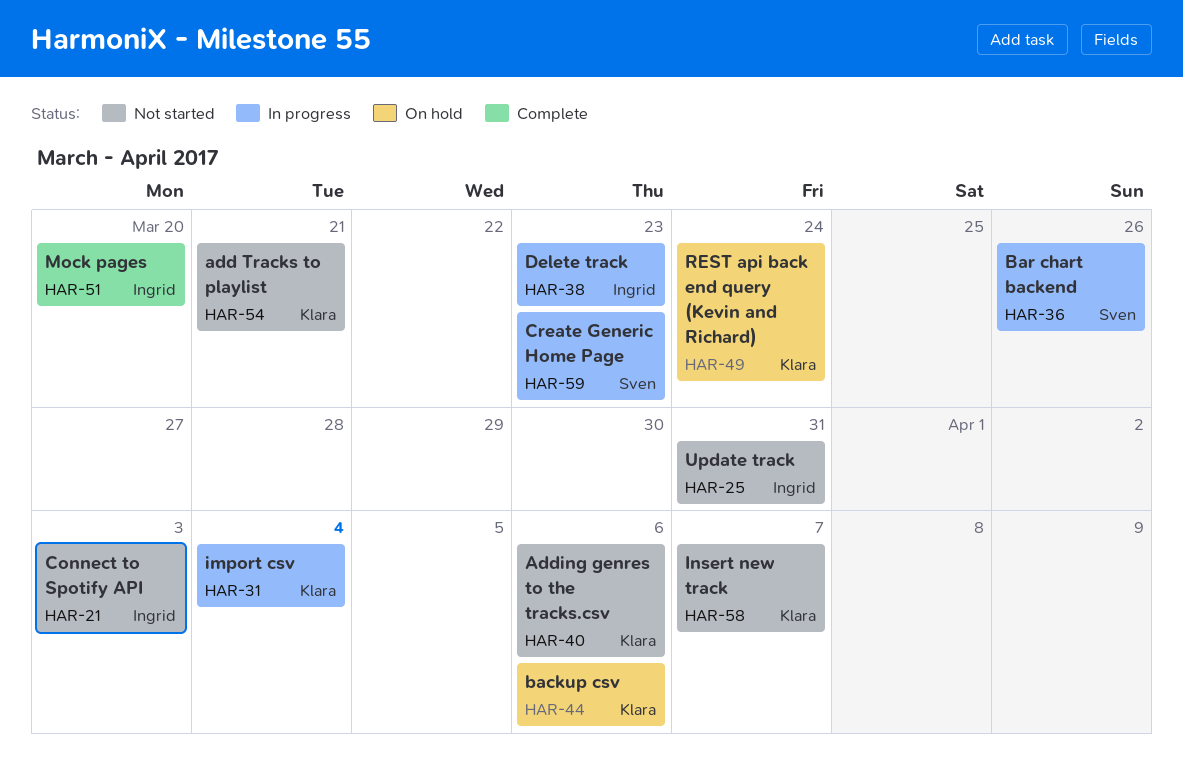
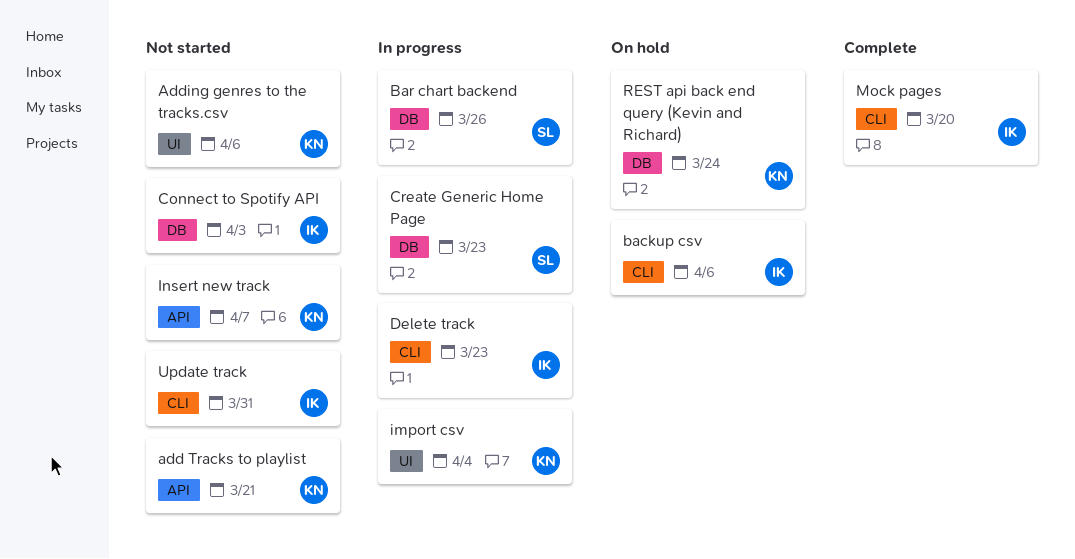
backup csv, owner: Klara -> Ingrid

